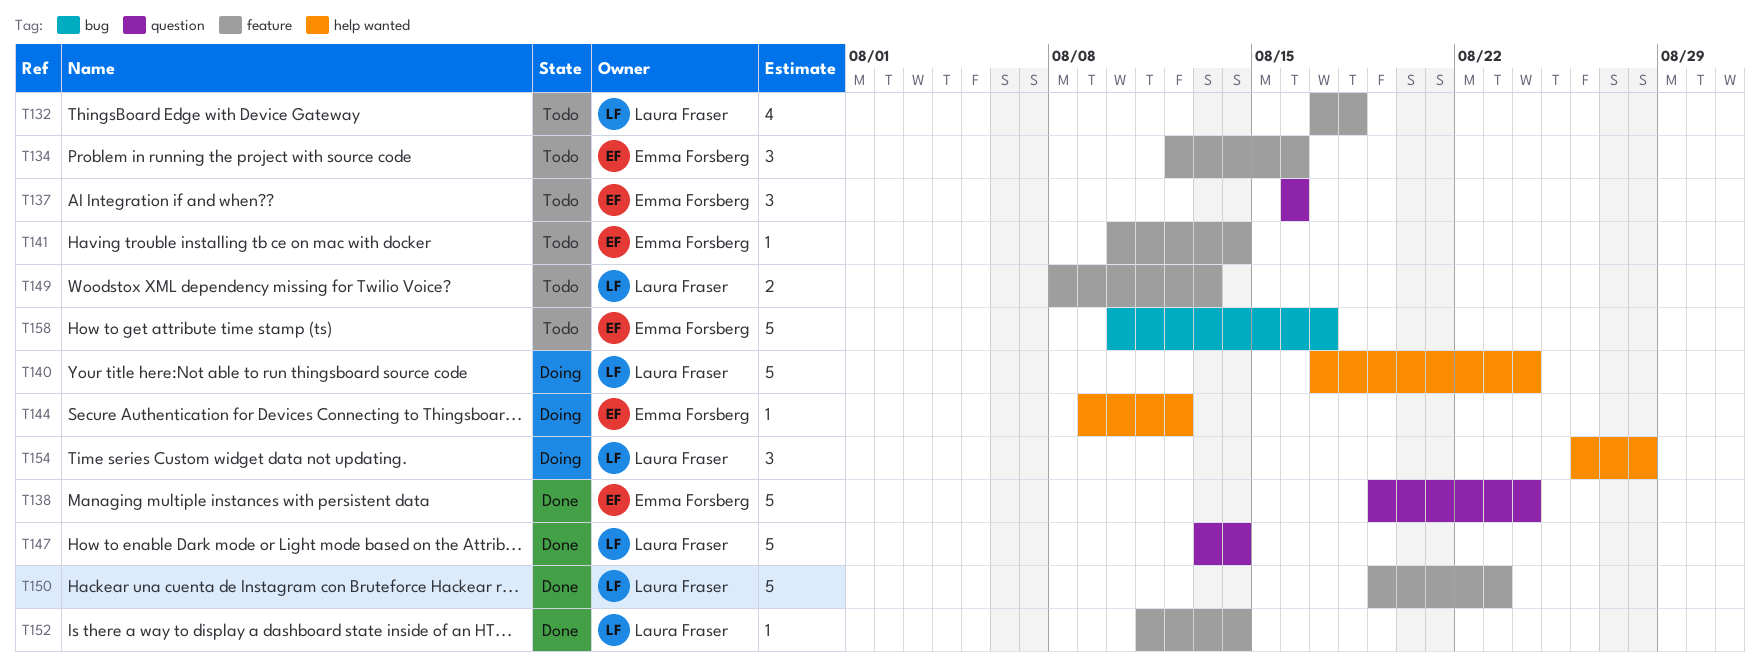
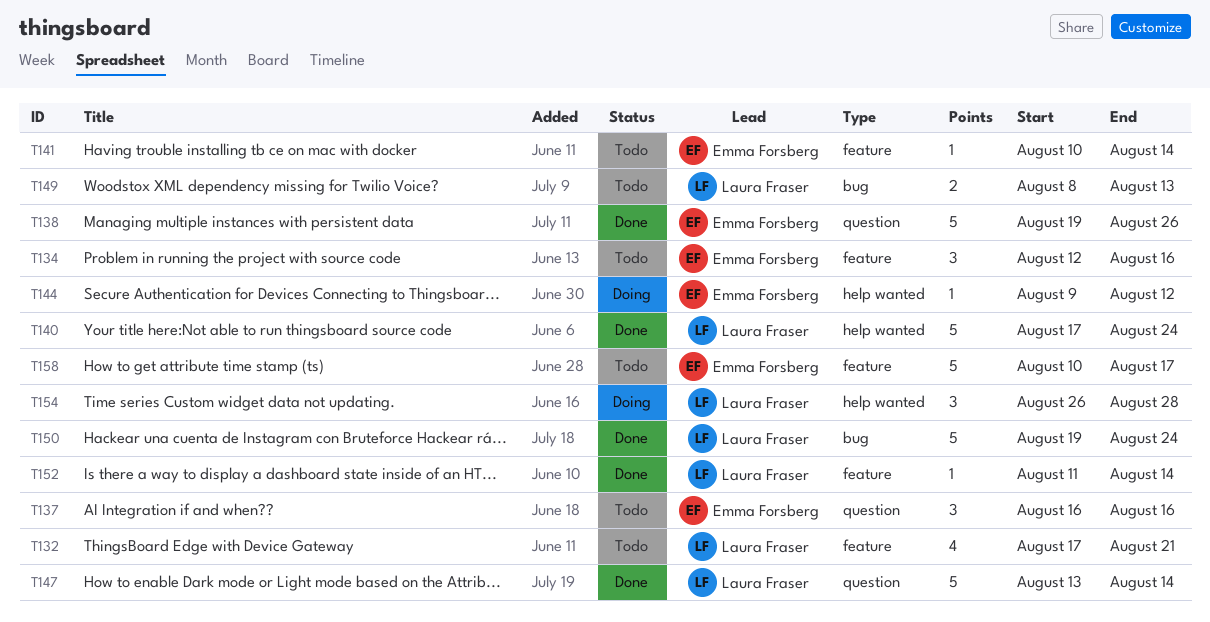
T132, due: Aug 18 -> Aug 21
T138, due: Aug 24 -> Aug 26
T140, status: Doing -> Done
T149, label: feature -> bug
T150, label: feature -> bug
T150, due: Aug 23 -> Aug 24
T158, label: bug -> feature

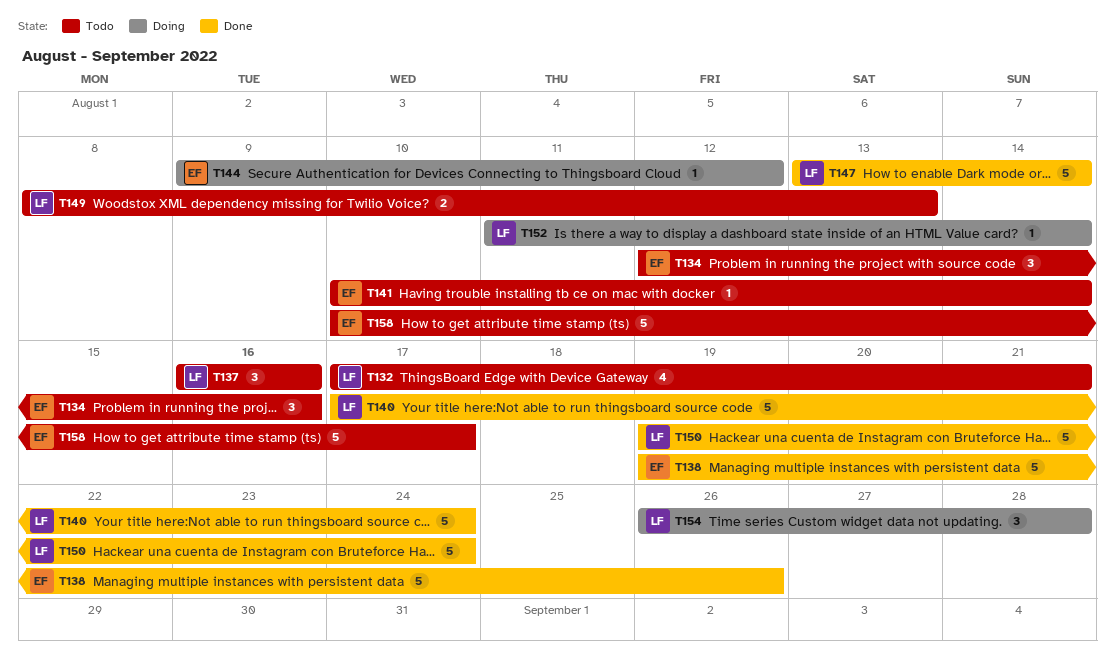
T137, owner: Emma Forsberg -> Laura Fraser
T152, status: Done -> Doing

